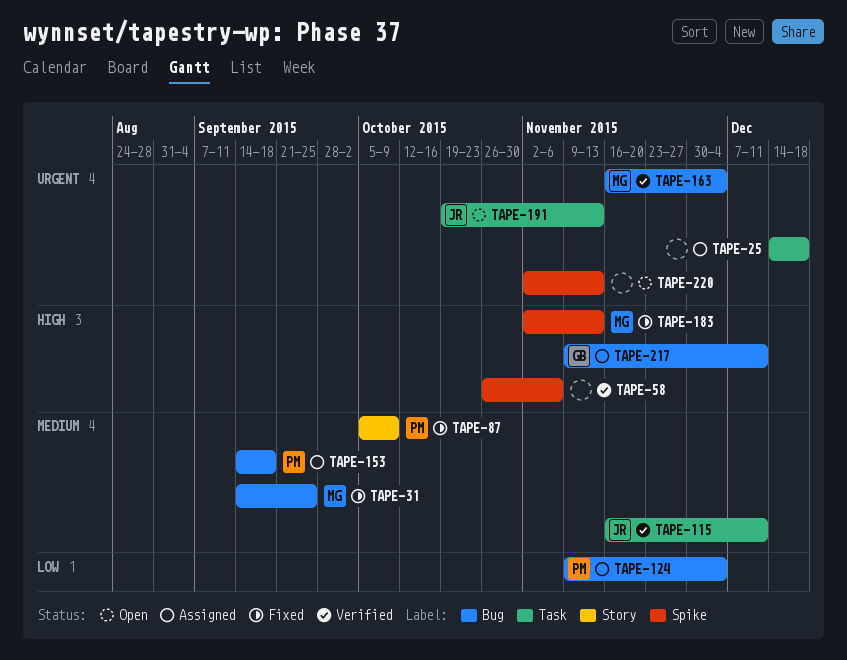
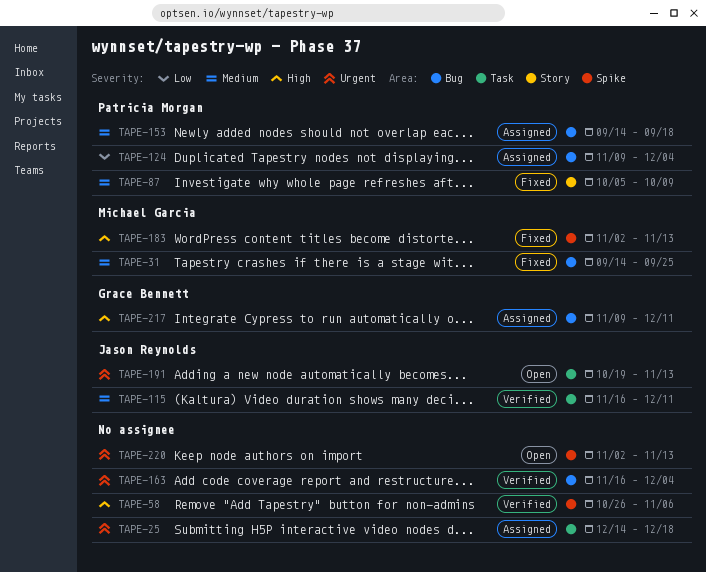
TAPE-163, owner: Michael Garcia -> none

